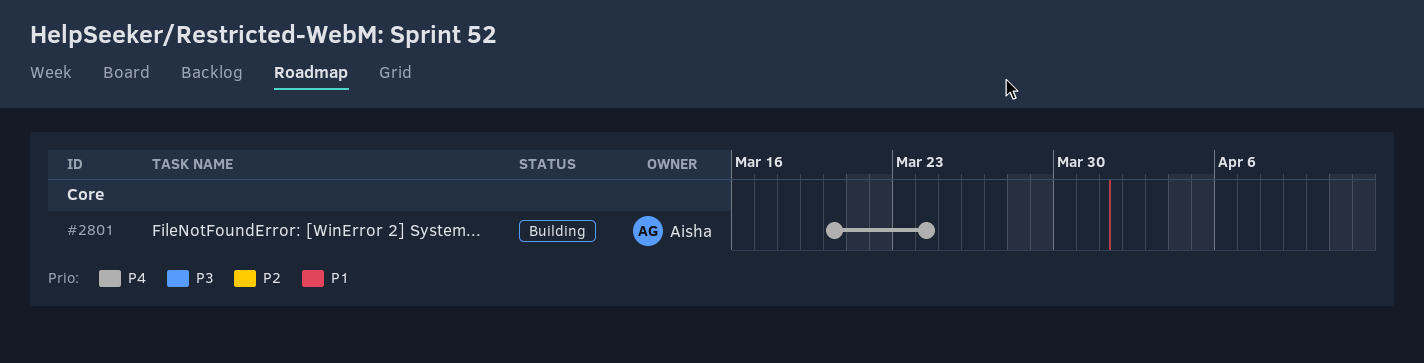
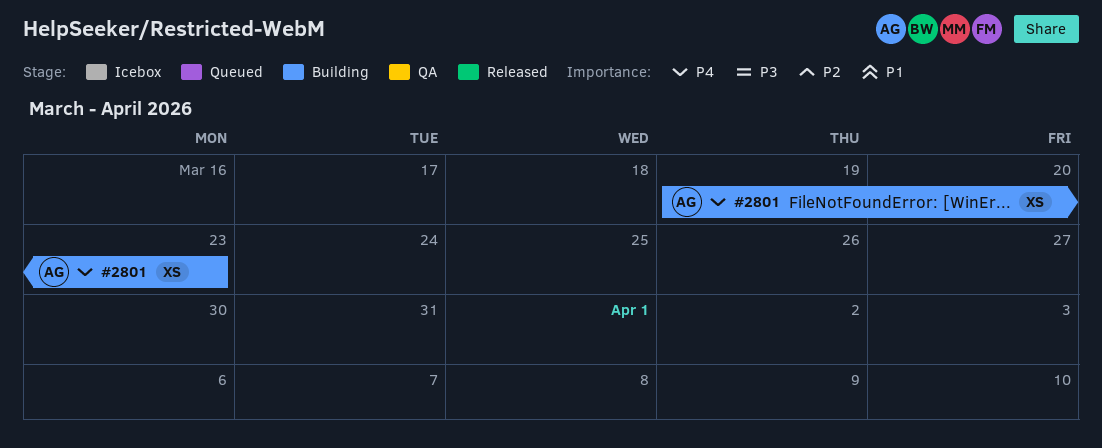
#2801, start: Mar 20 -> Mar 19
#2801, due: Mar 24 -> Mar 23

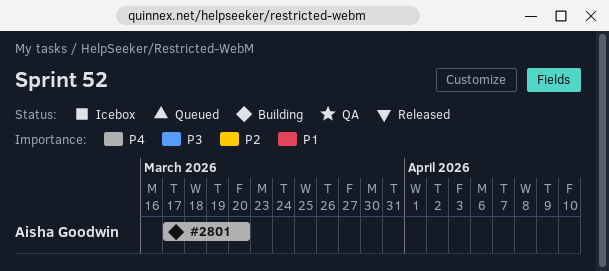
#2801, start: Mar 19 -> Mar 17
#2801, due: Mar 23 -> Mar 20

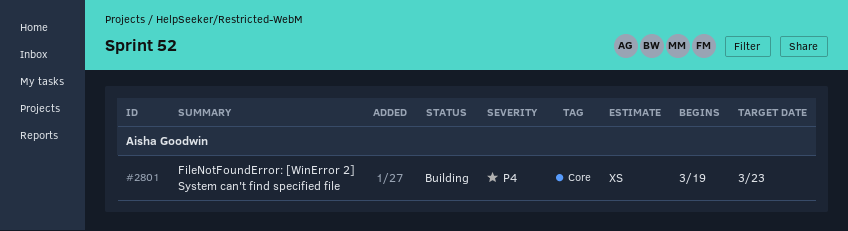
#2801, start: Mar 17 -> Mar 19
#2801, due: Mar 20 -> Mar 23

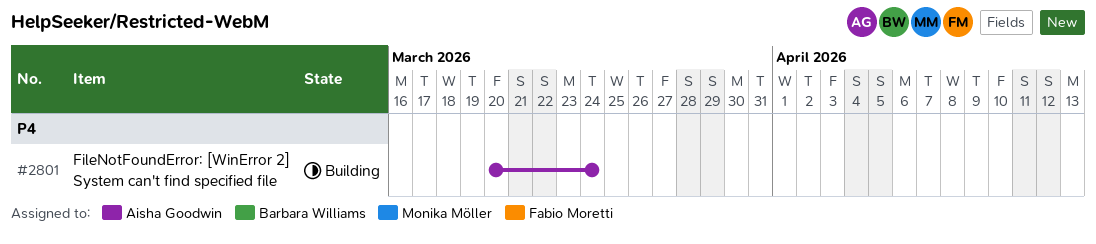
#2801, start: Mar 19 -> Mar 20
#2801, due: Mar 23 -> Mar 24

